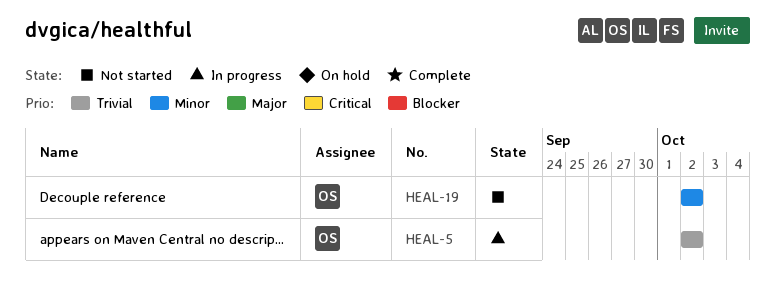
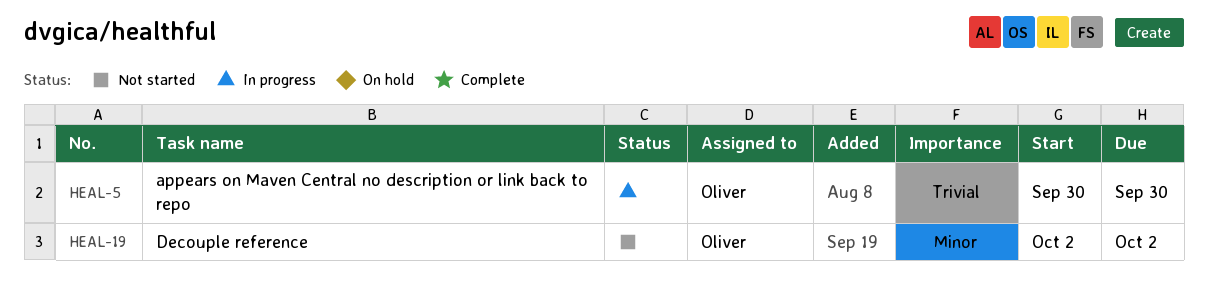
HEAL-5, start: Oct 2 -> Sep 30
HEAL-5, due: Oct 2 -> Sep 30

